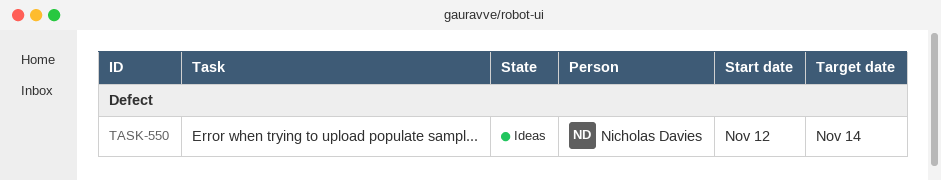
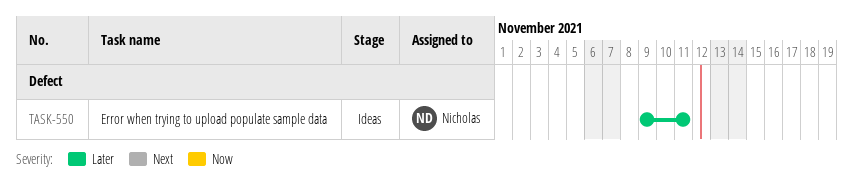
TASK-550, start: Nov 12 -> Nov 9
TASK-550, due: Nov 14 -> Nov 11

